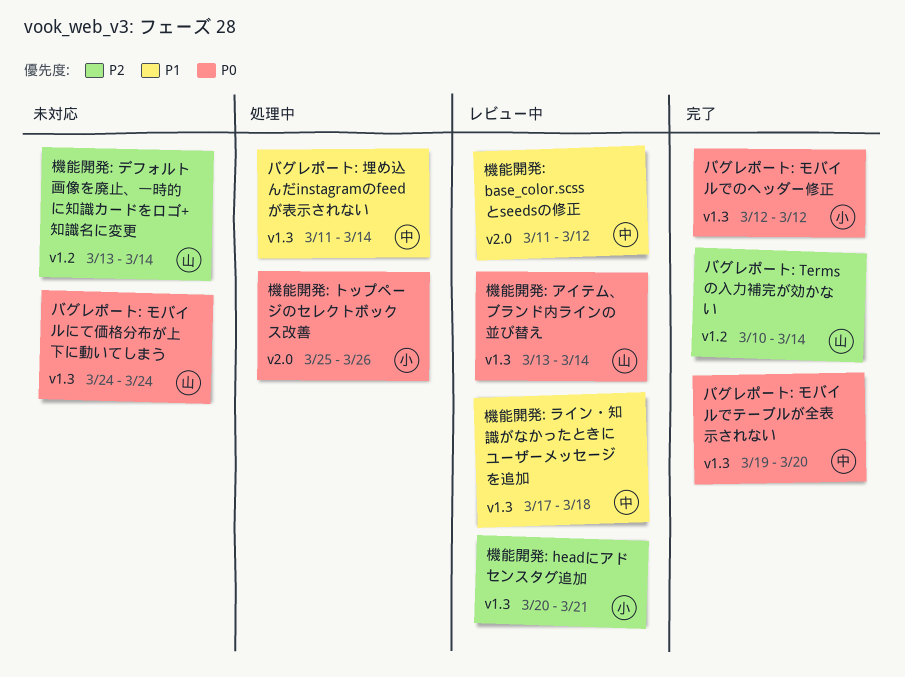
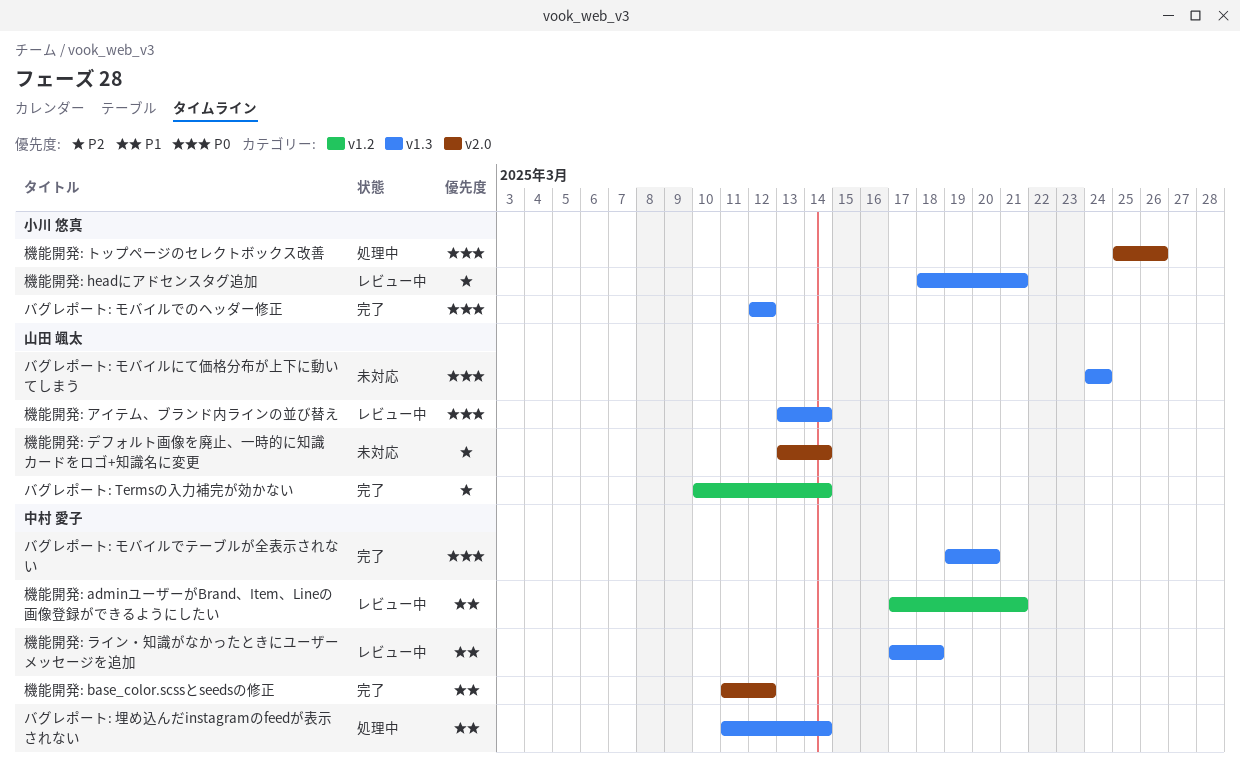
機能開発: adminユーザーがBrand、Item、Lineの画像登録ができるようにしたい: none -> present
機能開発: base_color.scssとseedsの修正, status: レビュー中 -> 完了
機能開発: headにアドセンスタグ追加, start: Mar 20 -> Mar 18
機能開発: デフォルト画像を廃止、一時的に知識カードをロゴ+知識名に変更, label: v1.2 -> v2.0

